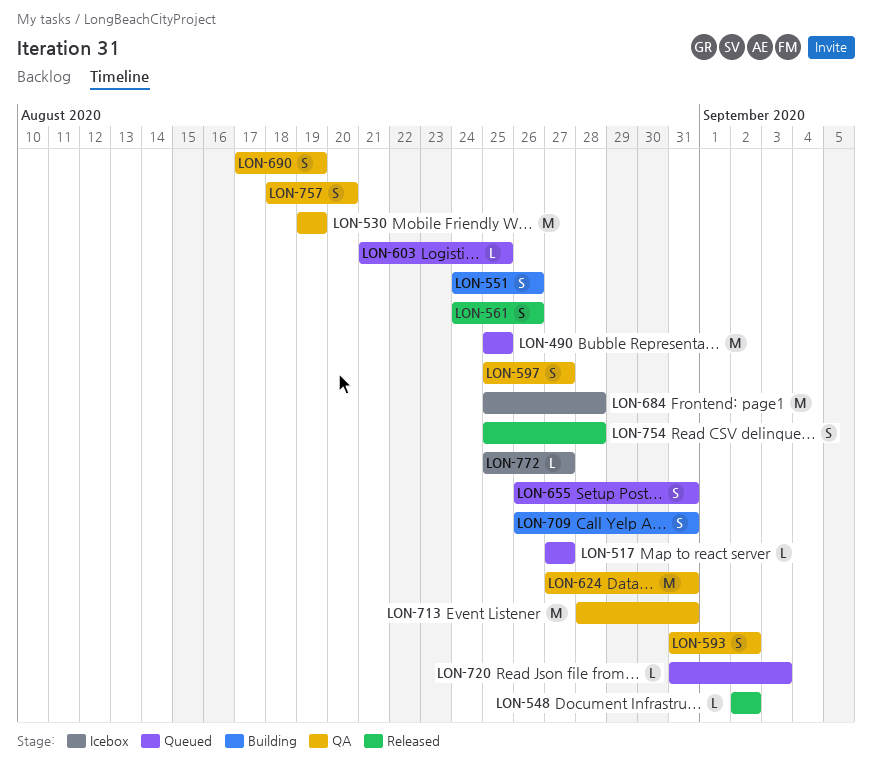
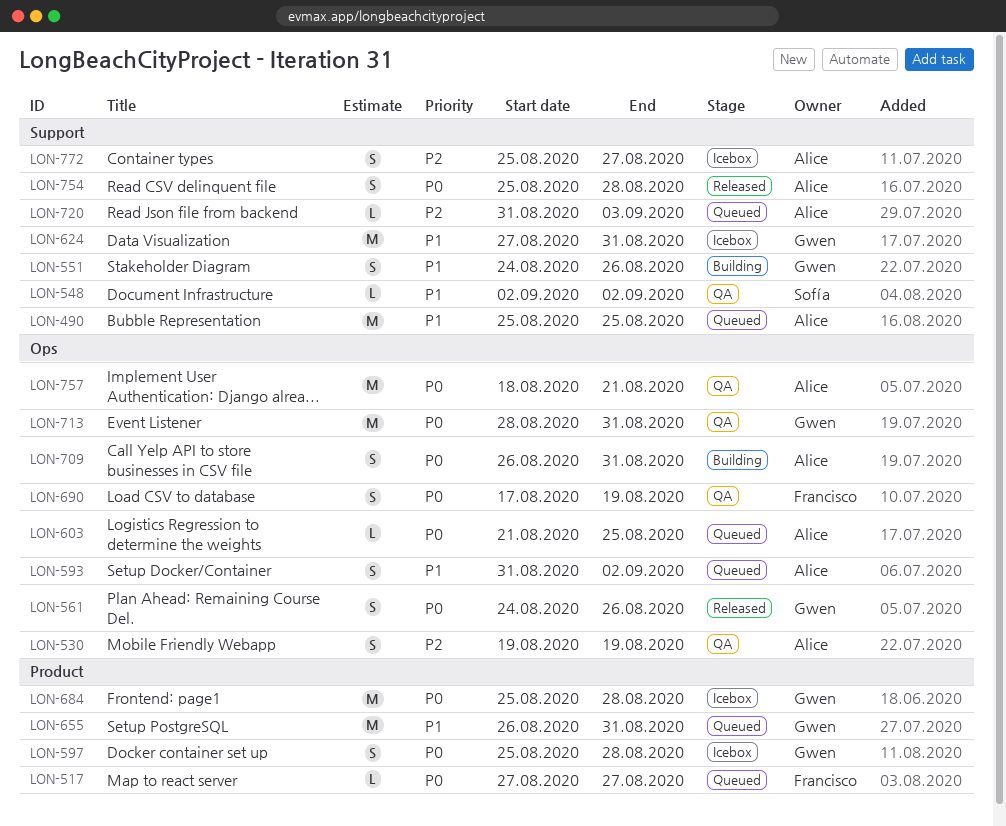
LON-530, estimate: M -> S
LON-548, status: Released -> QA
LON-593, status: QA -> Queued
LON-597, status: QA -> Icebox
LON-597, due: Aug 27 -> Aug 28
LON-624, status: QA -> Icebox
LON-655, estimate: S -> M
LON-757, estimate: S -> M
LON-757, due: Aug 20 -> Aug 21
LON-772, estimate: L -> S

